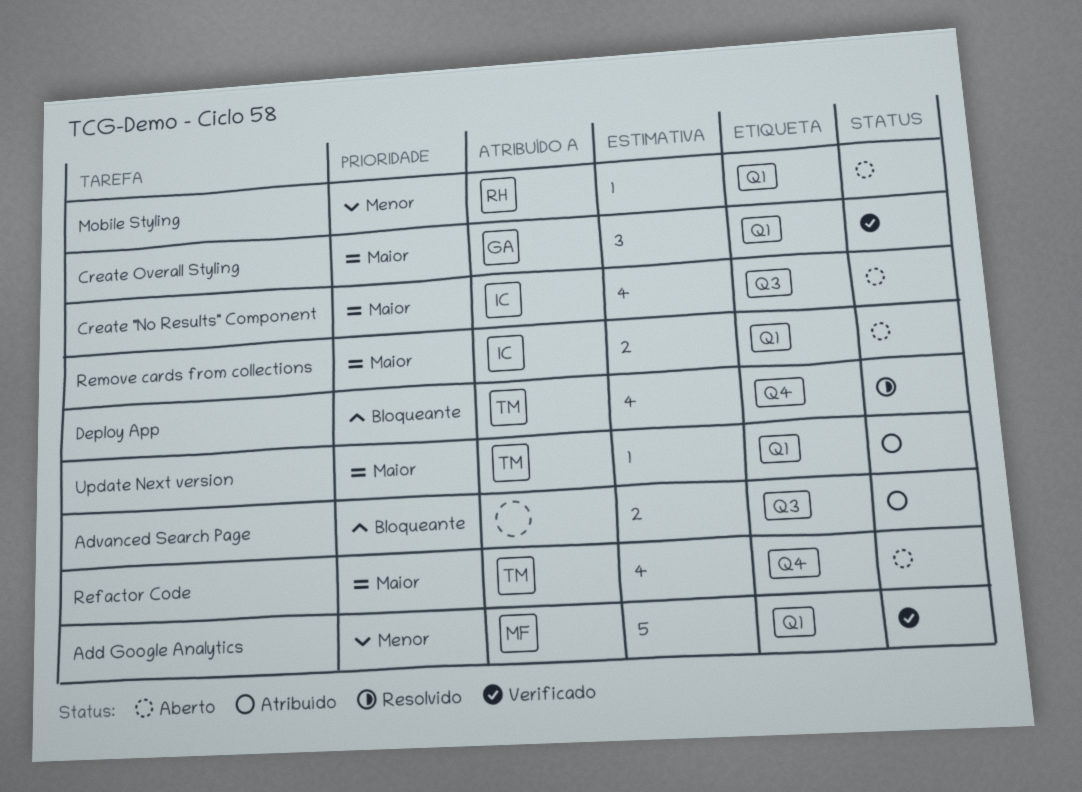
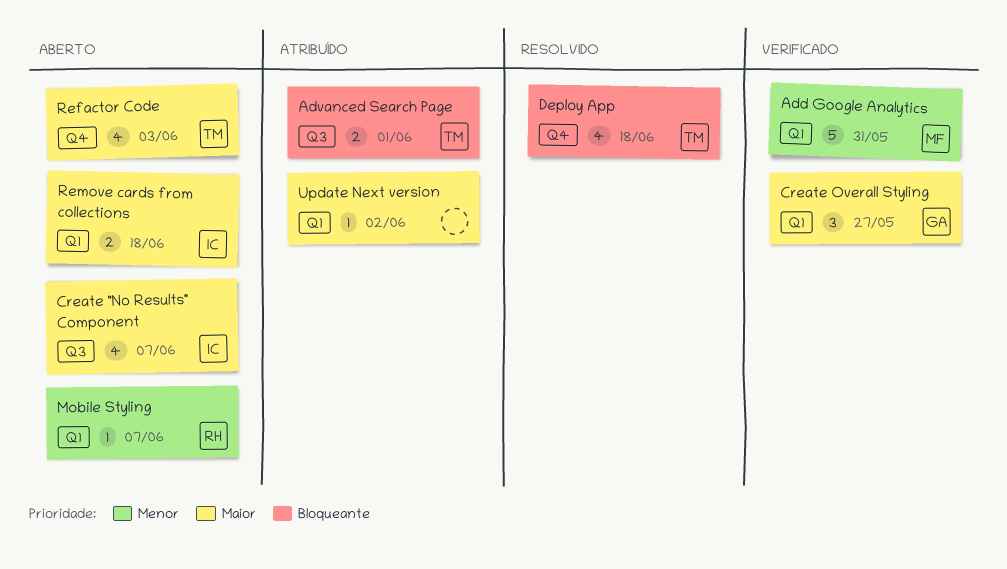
Advanced Search Page, owner: none -> TM
Update Next version, owner: TM -> none

